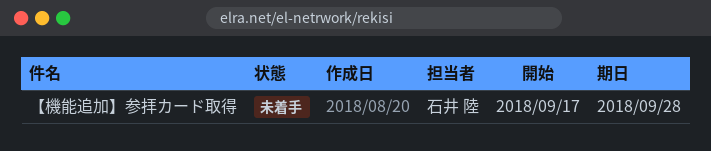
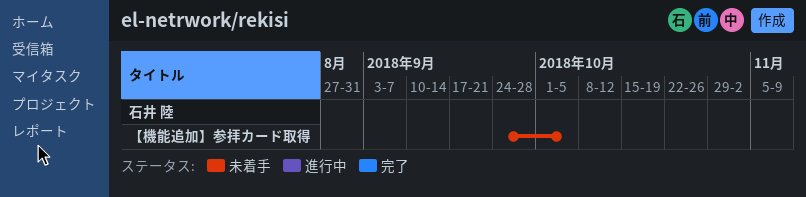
【機能追加】参拝カード取得, start: Sep 17 -> Sep 24
【機能追加】参拝カード取得, due: Sep 28 -> Oct 5

